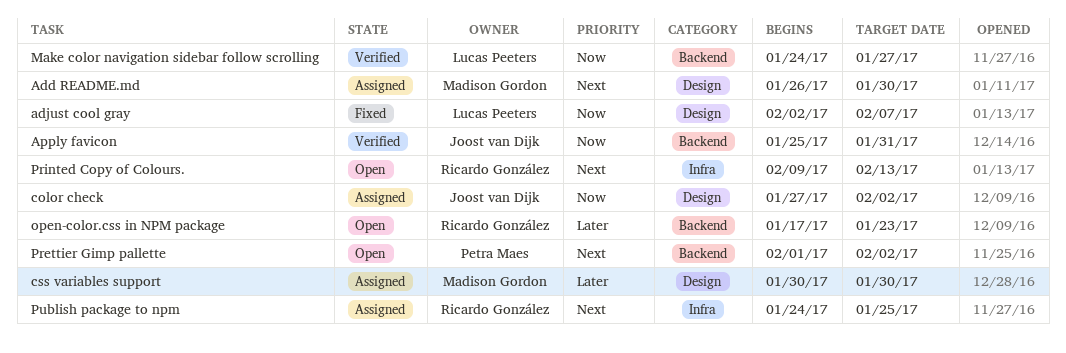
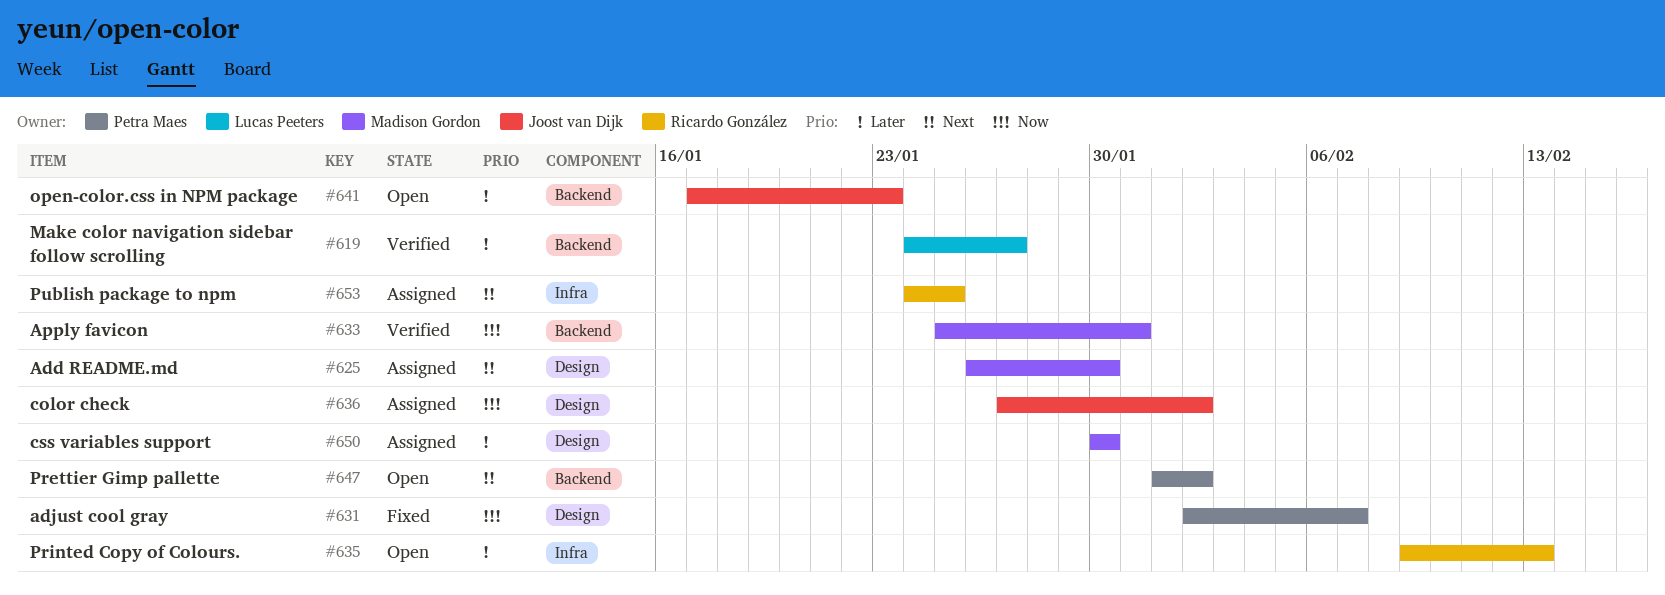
adjust cool gray, owner: Lucas Peeters -> Petra Maes
Apply favicon, owner: Joost van Dijk -> Madison Gordon
Make color navigation sidebar follow scrolling, priority: Now -> Later
open-color.css in NPM package, owner: Ricardo González -> Joost van Dijk
Printed Copy of Colours., priority: Next -> Later

